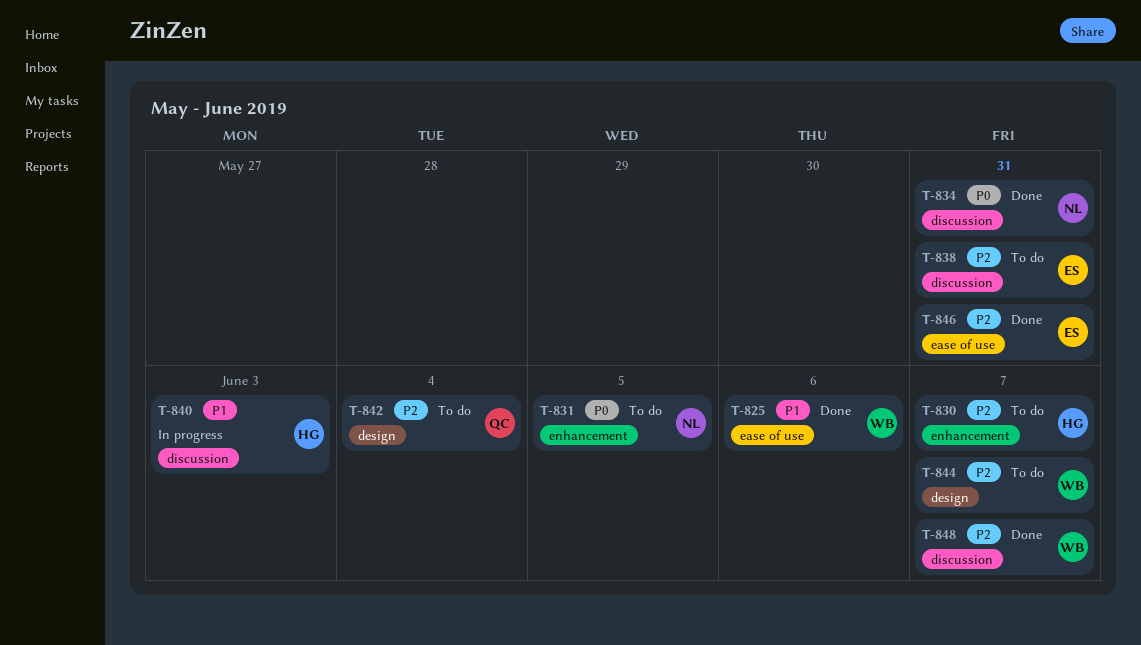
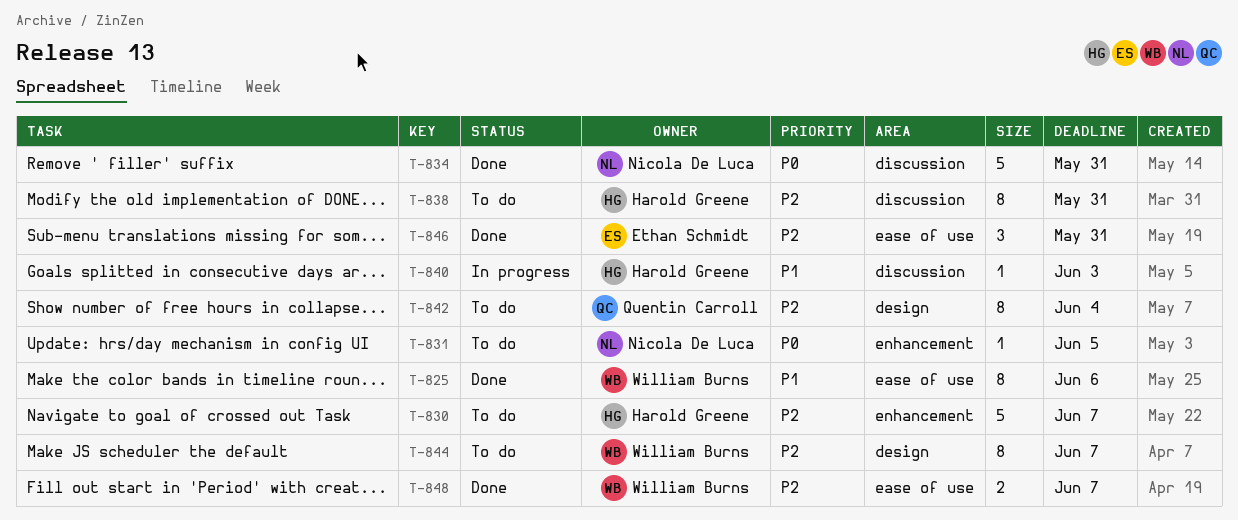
T-838, owner: Ethan Schmidt -> Harold Greene
T-848, label: discussion -> ease of use

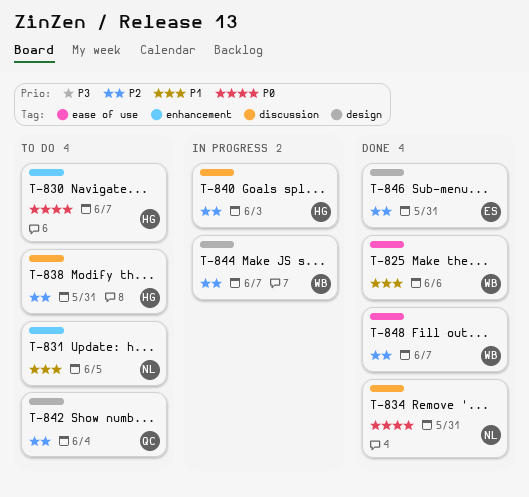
T-830, priority: P2 -> P0
T-831, priority: P0 -> P1
T-840, priority: P1 -> P2
T-844, status: To do -> In progress
T-846, label: ease of use -> design

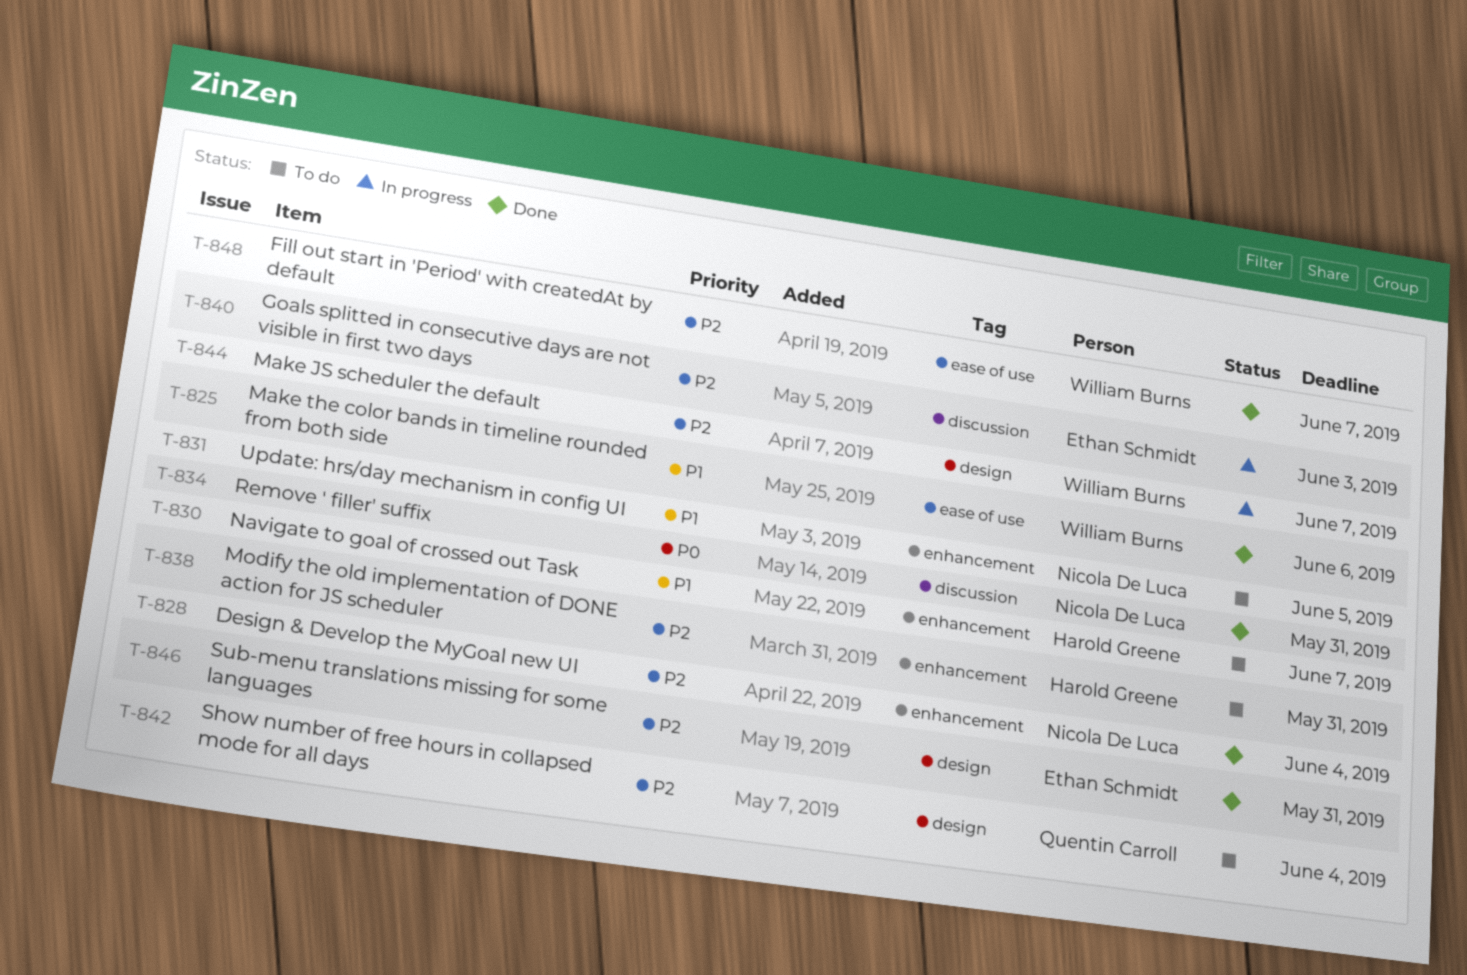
T-828: none -> present
T-830, priority: P0 -> P1
T-838, label: discussion -> enhancement
T-840, owner: Harold Greene -> Ethan Schmidt

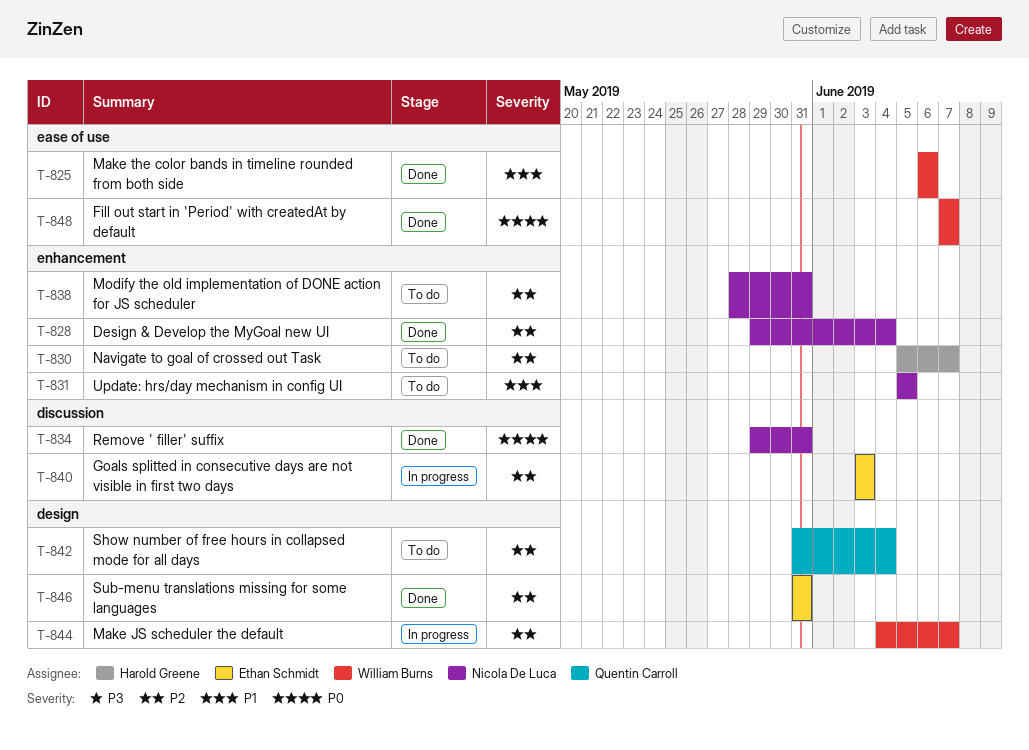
T-830, priority: P1 -> P2
T-838, owner: Harold Greene -> Nicola De Luca
T-848, priority: P2 -> P0

